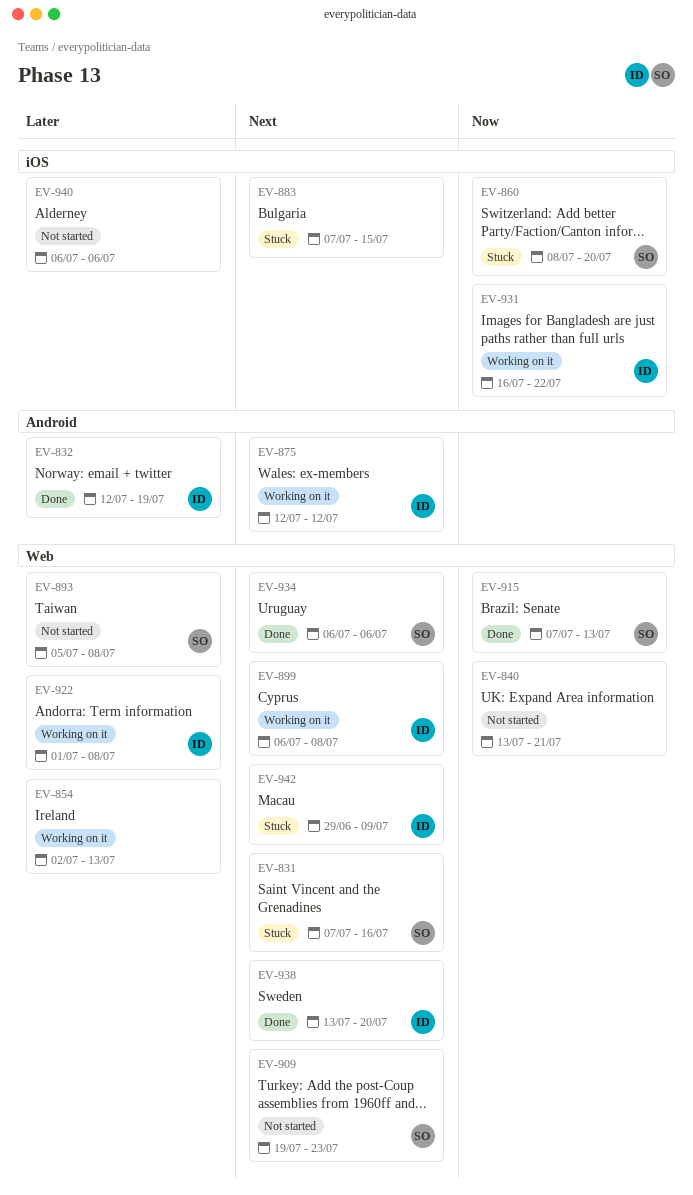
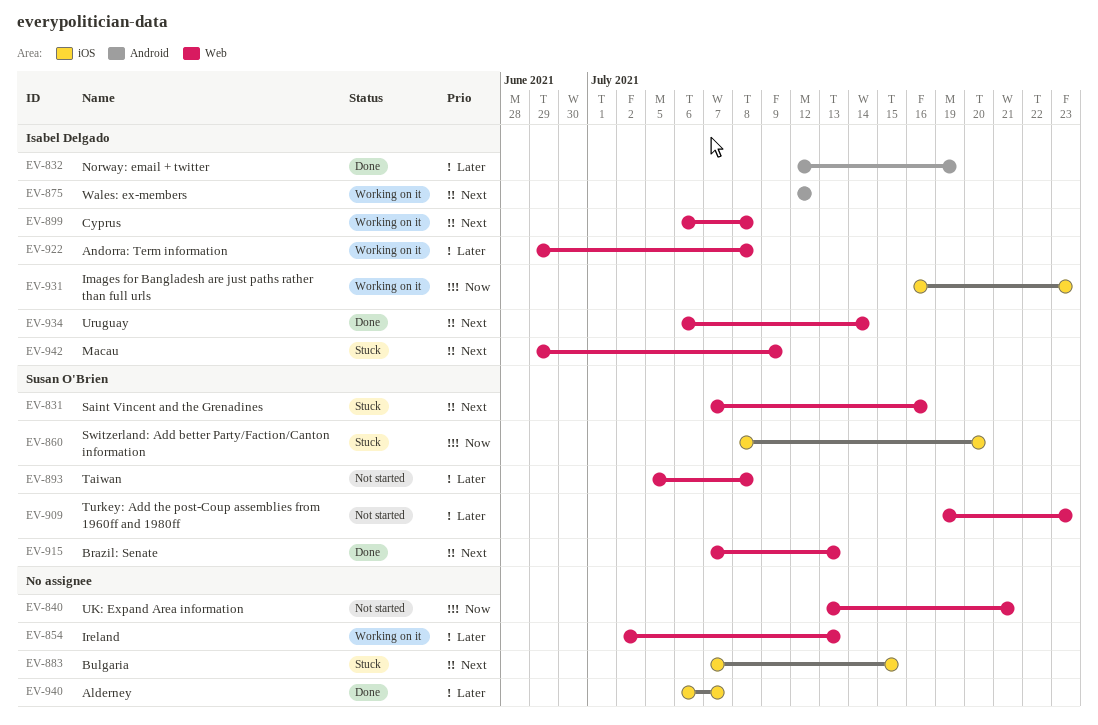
EV-909, priority: Next -> Later
EV-915, priority: Now -> Next
EV-922, start: Jul 1 -> Jun 29
EV-931, due: Jul 22 -> Jul 23
EV-934, owner: Susan O'Brien -> Isabel Delgado
EV-934, due: Jul 6 -> Jul 14
EV-938: present -> none
EV-940, status: Not started -> Done
EV-940, due: Jul 6 -> Jul 7

